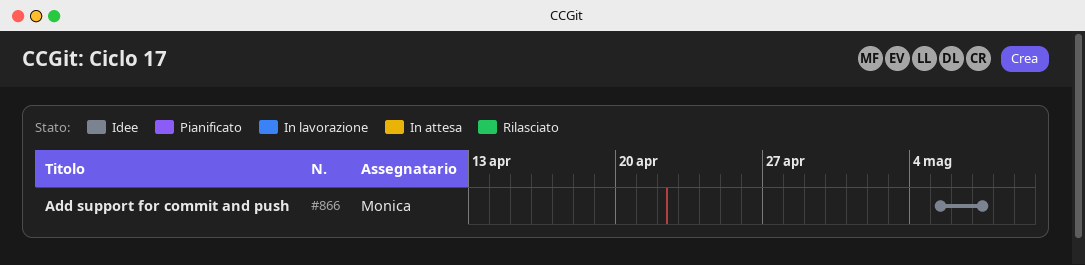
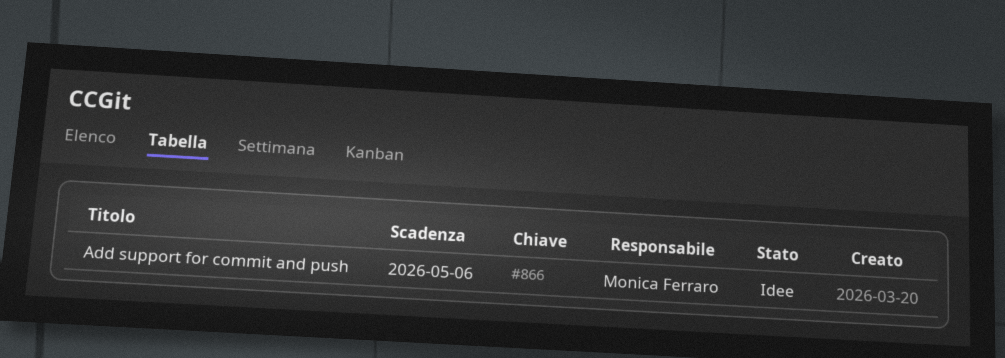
#866, due: May 7 -> May 6

